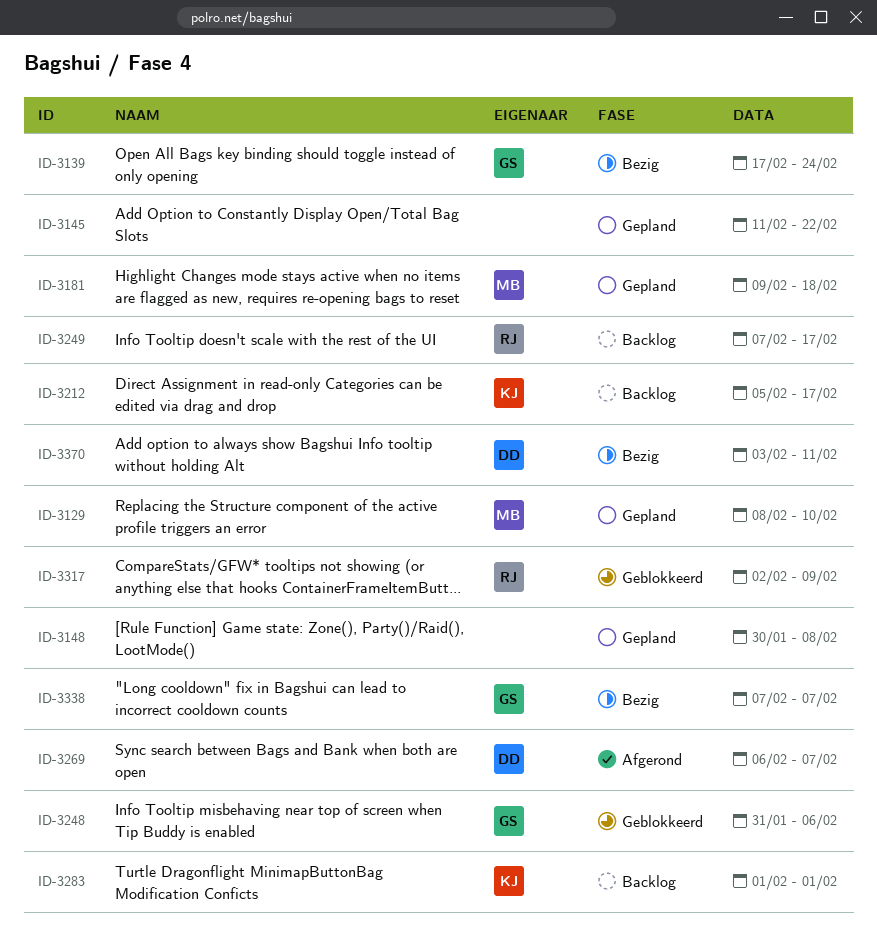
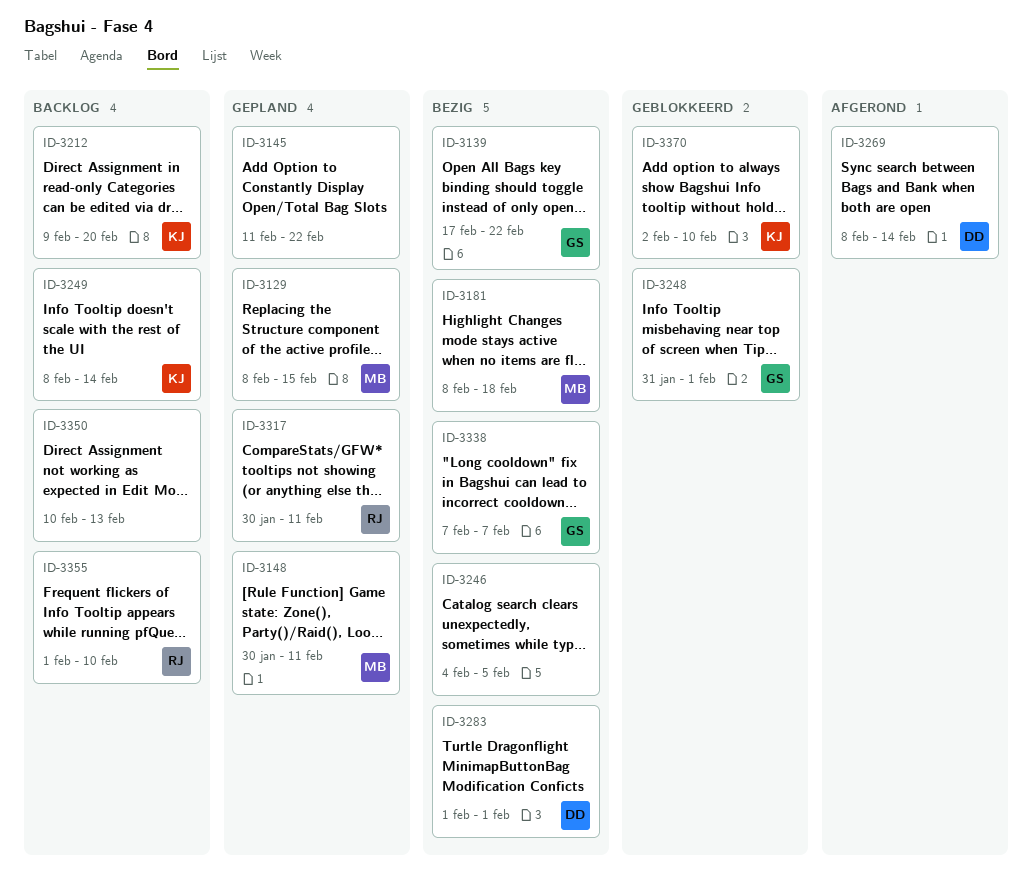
ID-3129, due: Feb 10 -> Feb 15
ID-3139, due: Feb 24 -> Feb 22
ID-3148, owner: none -> MB
ID-3148, due: Feb 8 -> Feb 11
ID-3181, status: Gepland -> Bezig
ID-3181, start: Feb 9 -> Feb 8
ID-3212, start: Feb 5 -> Feb 9
ID-3212, due: Feb 17 -> Feb 20
ID-3246: none -> present
ID-3248, due: Feb 6 -> Feb 1
ID-3249, owner: RJ -> KJ
ID-3249, start: Feb 7 -> Feb 8
ID-3249, due: Feb 17 -> Feb 14
ID-3269, start: Feb 6 -> Feb 8
ID-3269, due: Feb 7 -> Feb 14
ID-3283, status: Backlog -> Bezig
ID-3283, owner: KJ -> DD
ID-3317, status: Geblokkeerd -> Gepland
ID-3317, start: Feb 2 -> Jan 30
ID-3317, due: Feb 9 -> Feb 11
ID-3350: none -> present
ID-3355: none -> present
ID-3370, status: Bezig -> Geblokkeerd
ID-3370, owner: DD -> KJ
ID-3370, start: Feb 3 -> Feb 2
ID-3370, due: Feb 11 -> Feb 10

